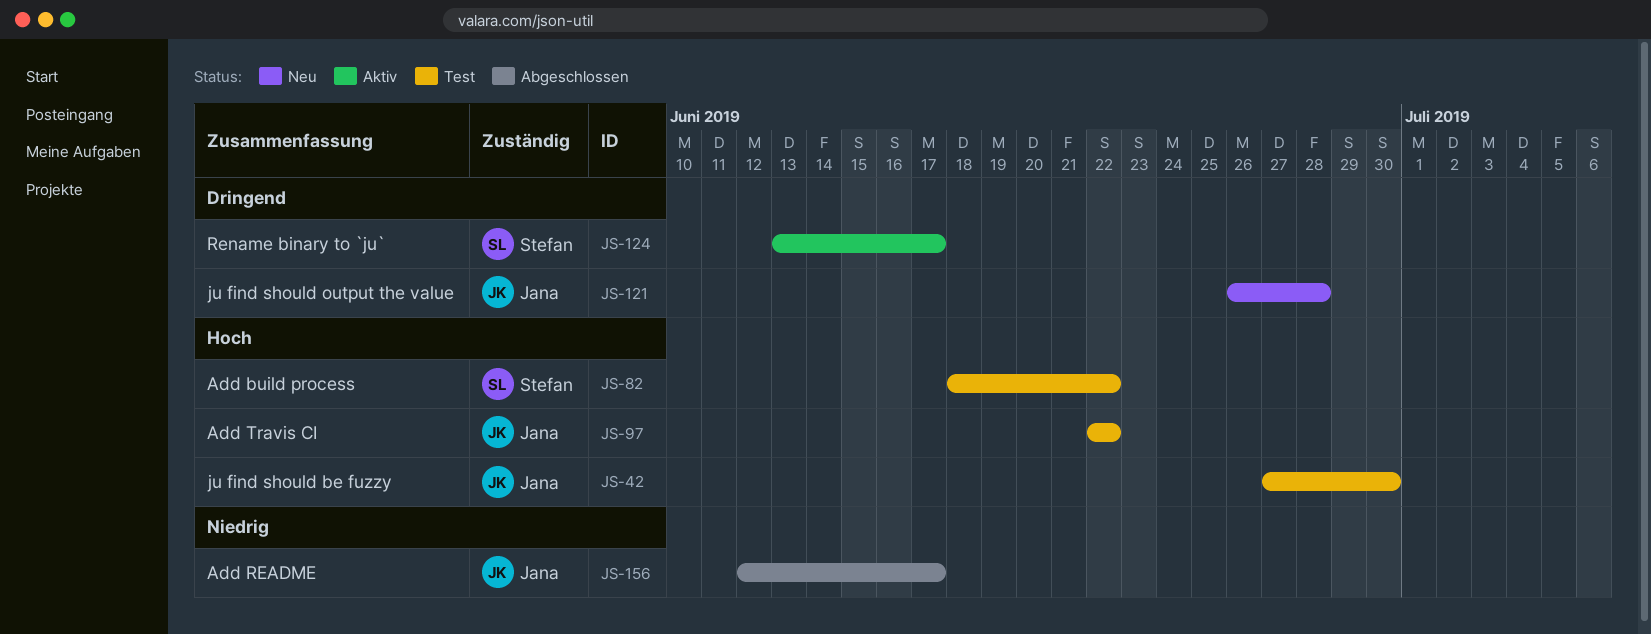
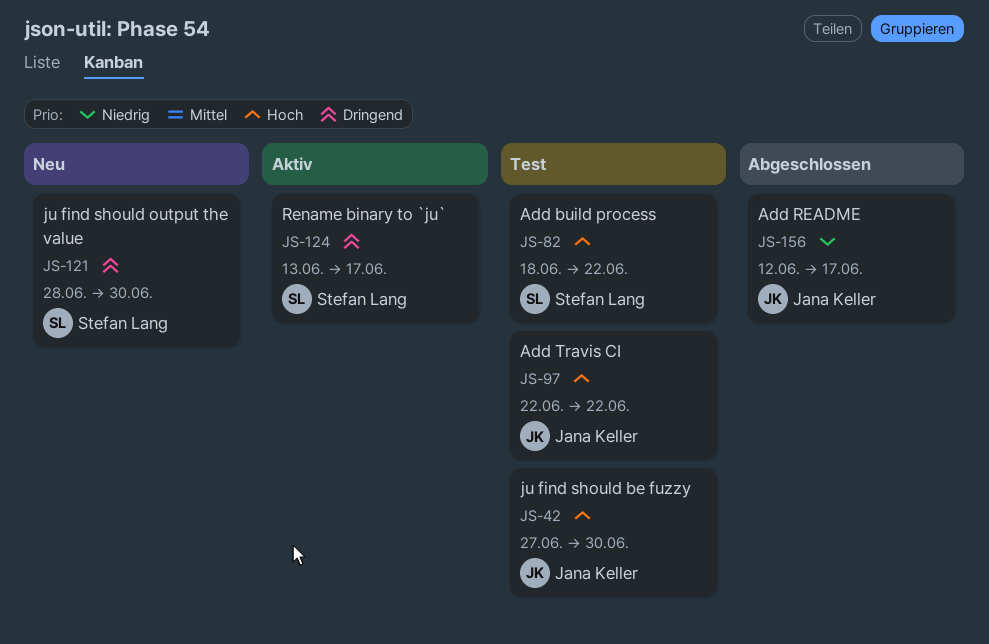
JS-121, owner: Jana Keller -> Stefan Lang
JS-121, start: Jun 26 -> Jun 28
JS-121, due: Jun 28 -> Jun 30

